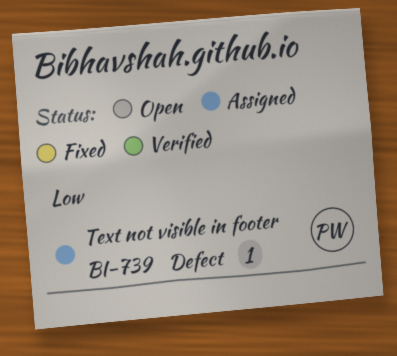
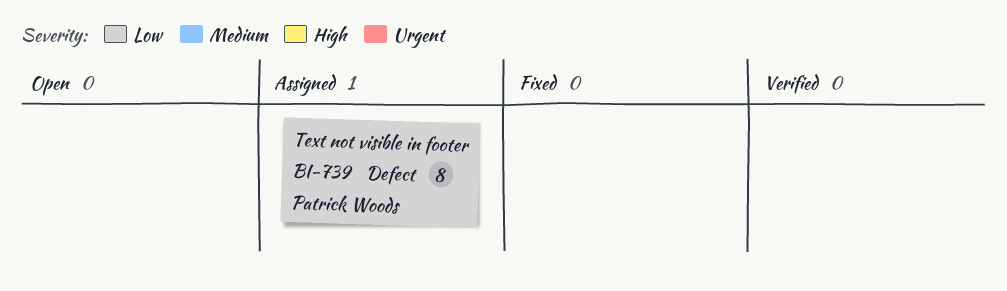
BI-739, estimate: 1 -> 8

